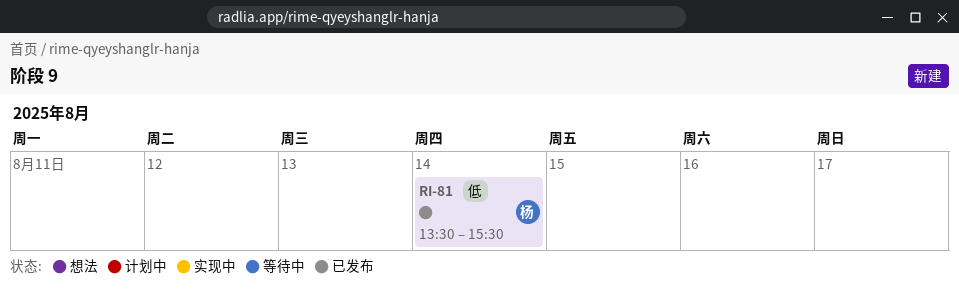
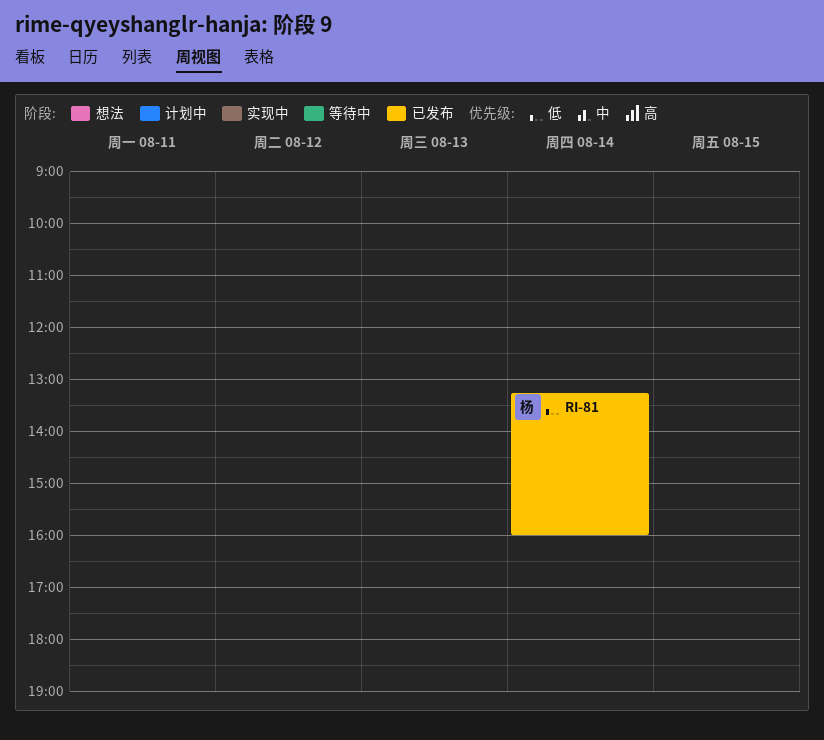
RI-81, begins: 13:30 -> 13:15
RI-81, ends: 15:30 -> 16:00

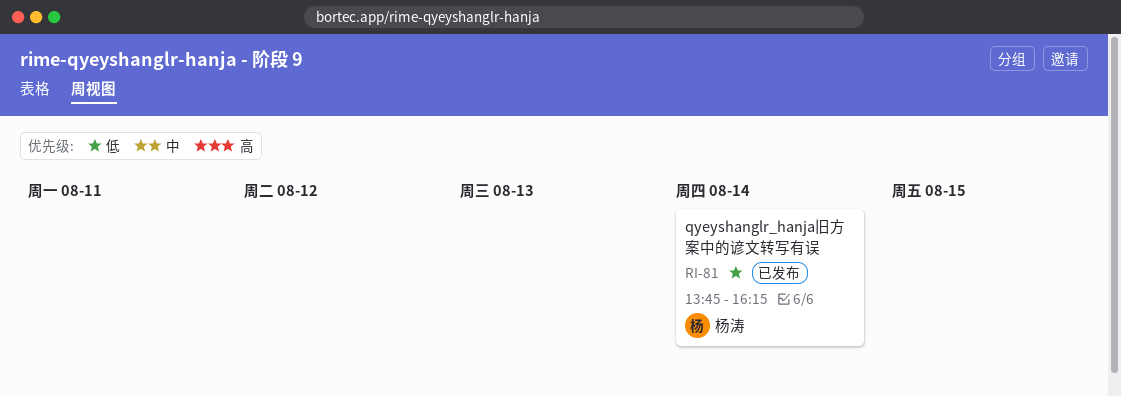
RI-81, begins: 13:15 -> 13:45
RI-81, ends: 16:00 -> 16:15

